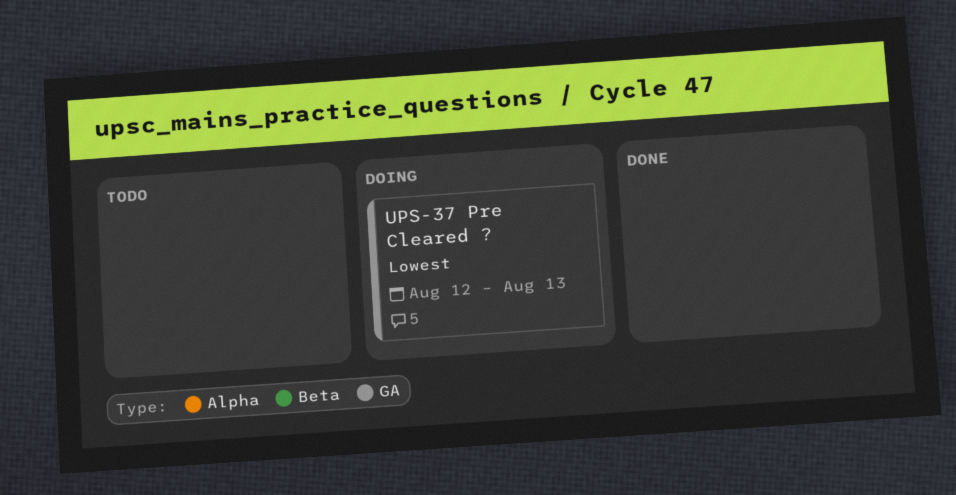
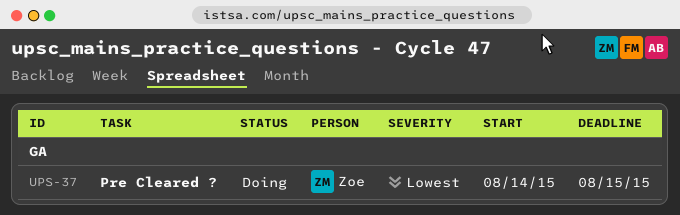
UPS-37, start: Aug 12 -> Aug 14
UPS-37, due: Aug 13 -> Aug 15

